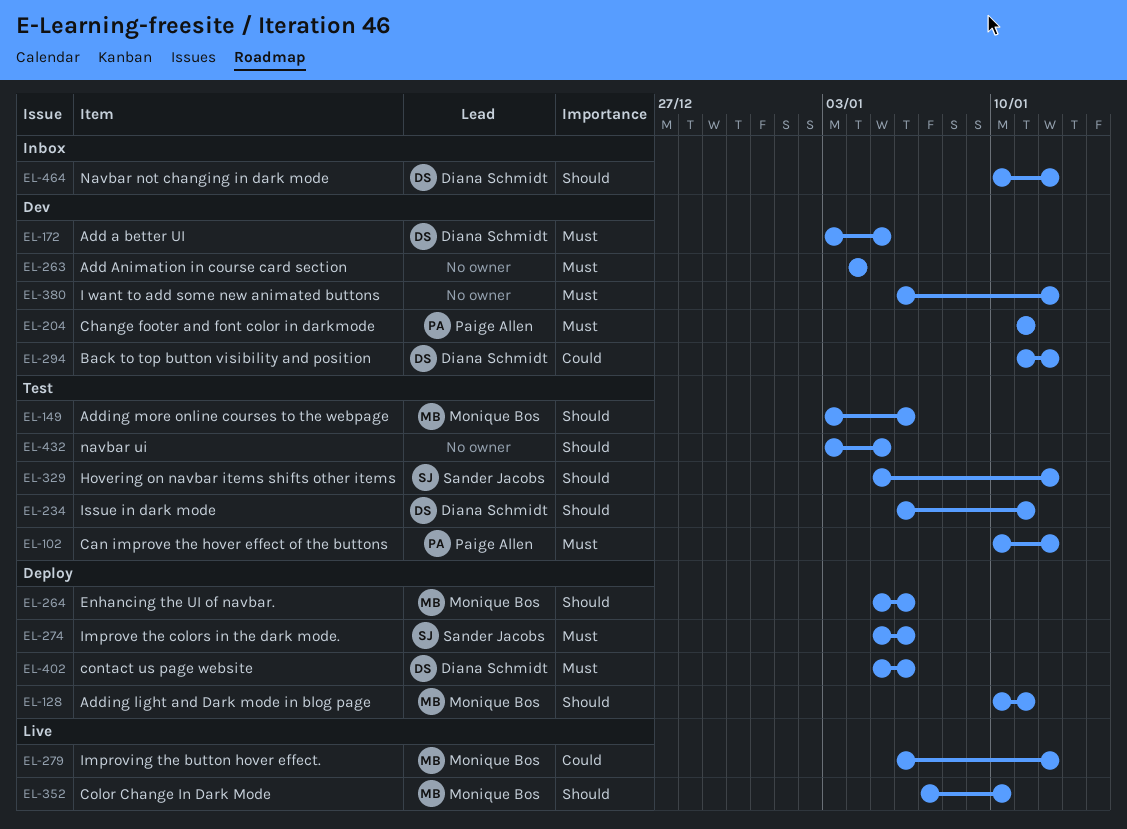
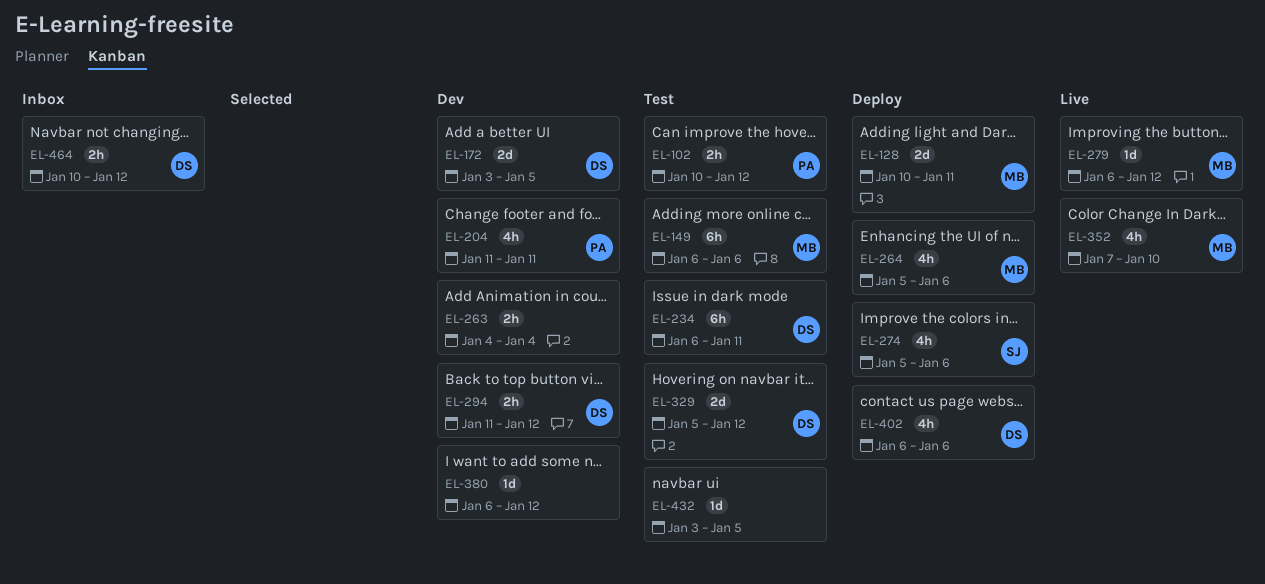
EL-149, start: Jan 3 -> Jan 6
EL-329, owner: Sander Jacobs -> Diana Schmidt
EL-402, start: Jan 5 -> Jan 6

